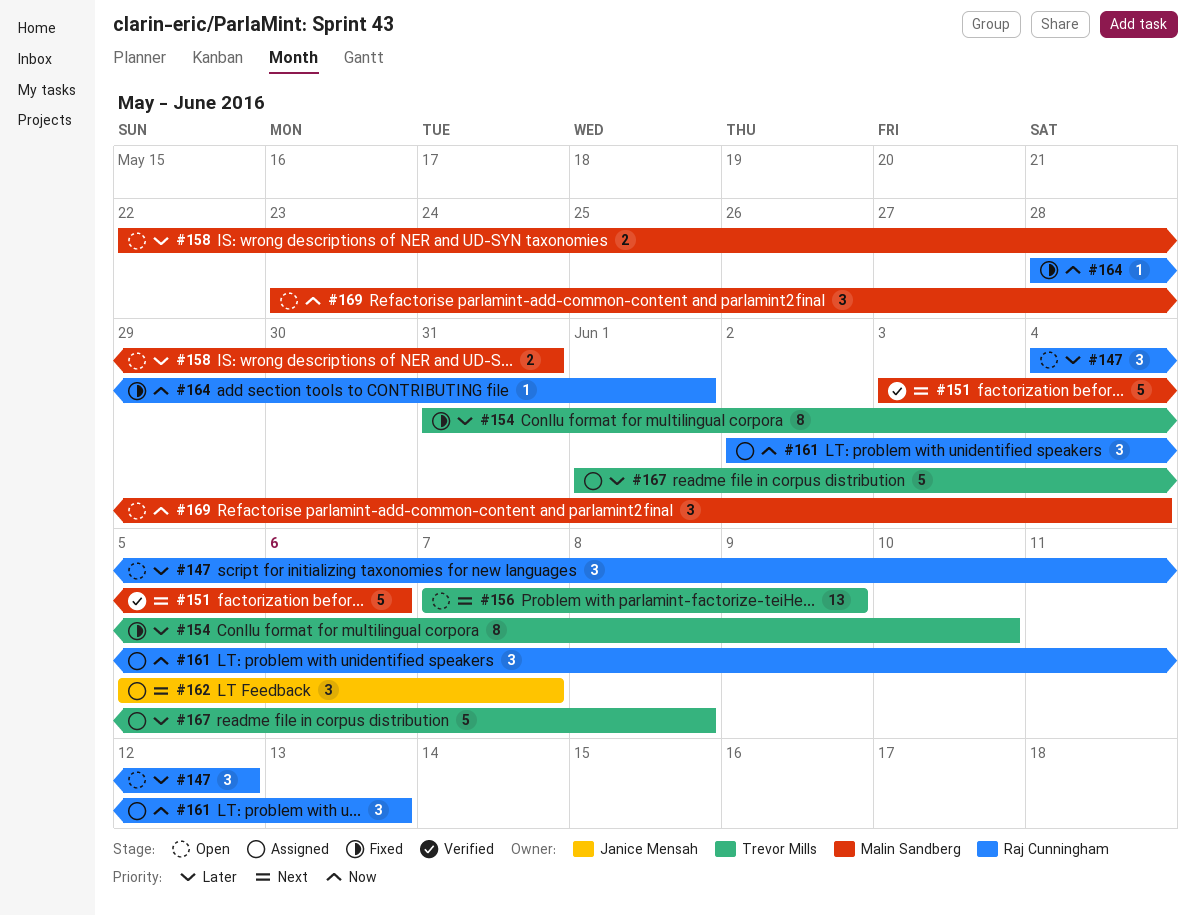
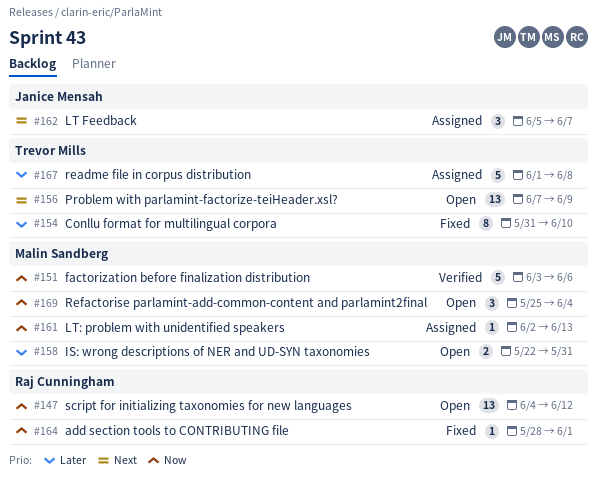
#147, priority: Later -> Now
#147, estimate: 3 -> 13
#151, priority: Next -> Now
#161, owner: Raj Cunningham -> Malin Sandberg
#161, estimate: 3 -> 1
#169, start: May 23 -> May 25

